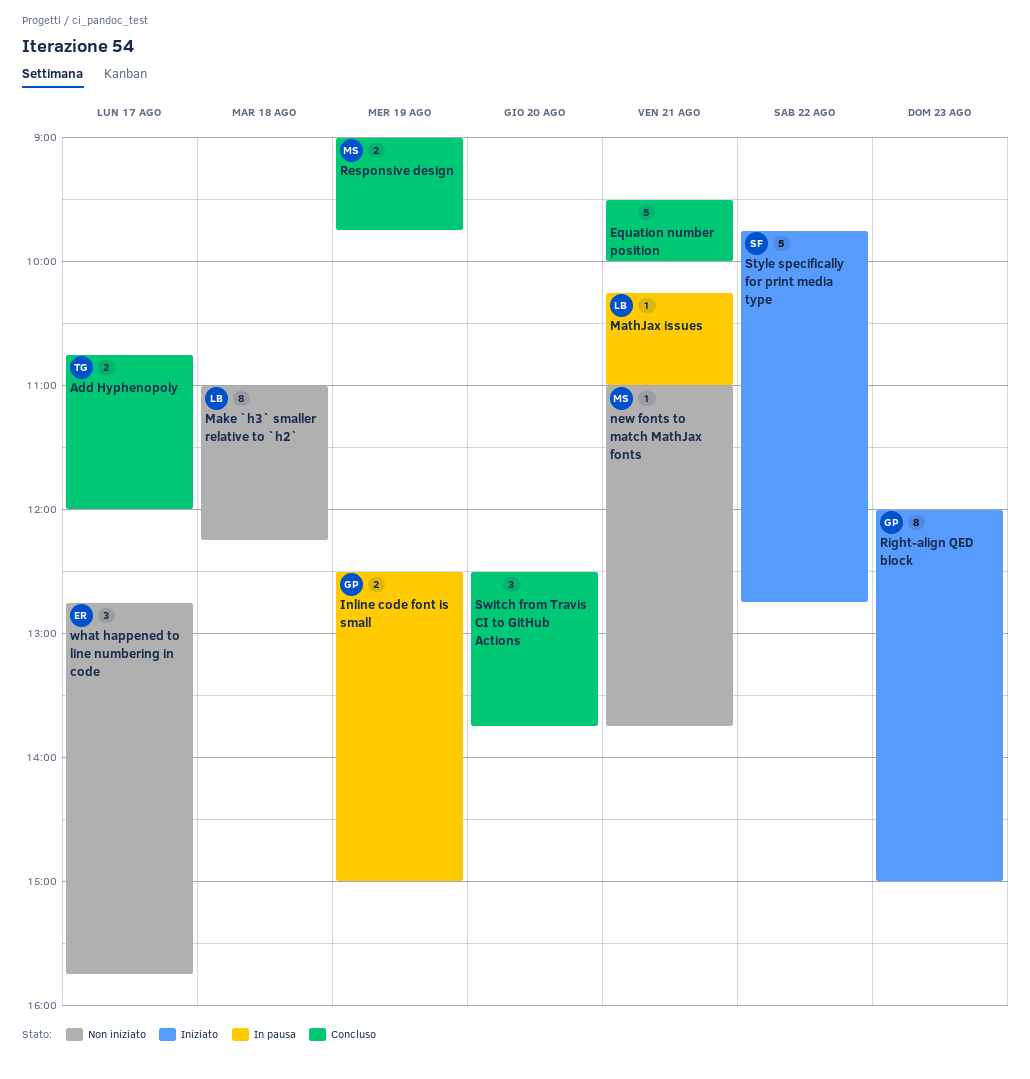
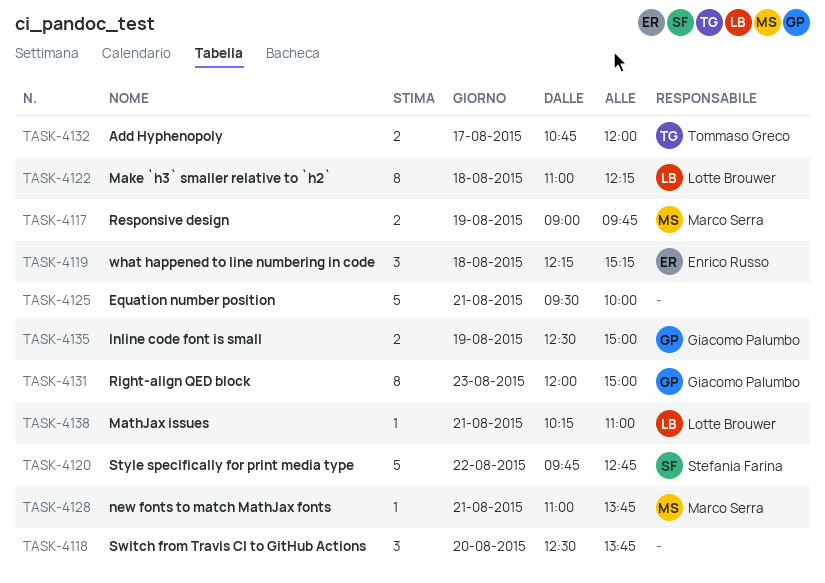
what happened to line numbering in code, day: Aug 17 -> Aug 18
what happened to line numbering in code, begins: 12:45 -> 12:15
what happened to line numbering in code, ends: 15:45 -> 15:15

